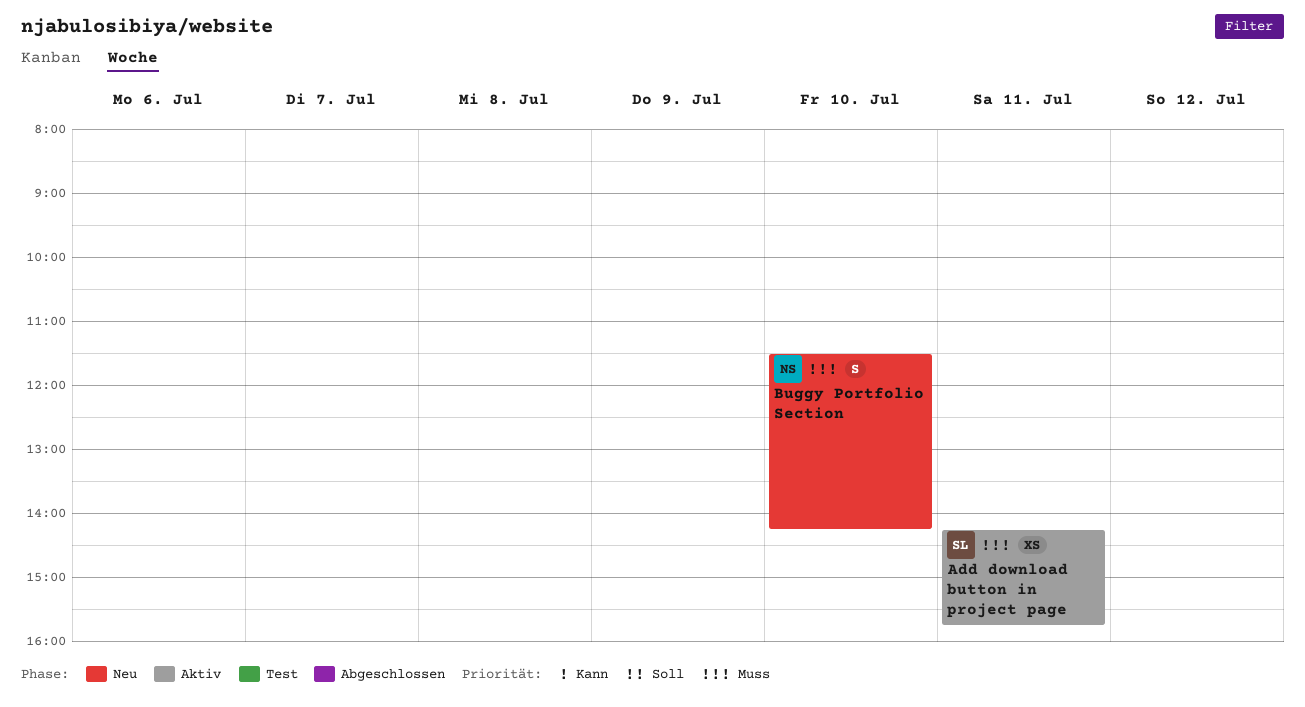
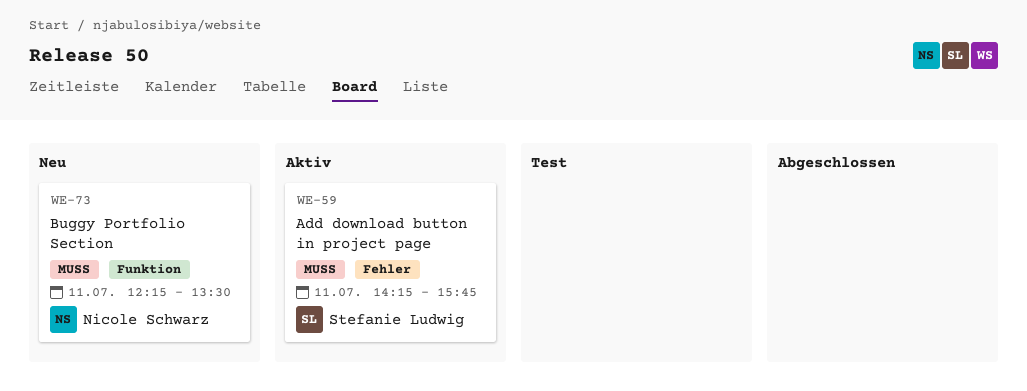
Buggy Portfolio Section, day: Jul 10 -> Jul 11
Buggy Portfolio Section, begins: 11:30 -> 12:15
Buggy Portfolio Section, ends: 14:15 -> 13:30

